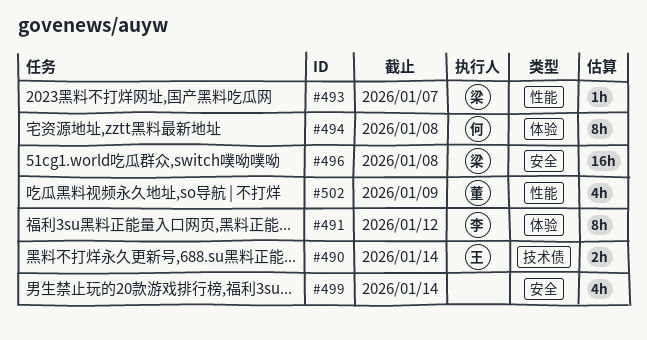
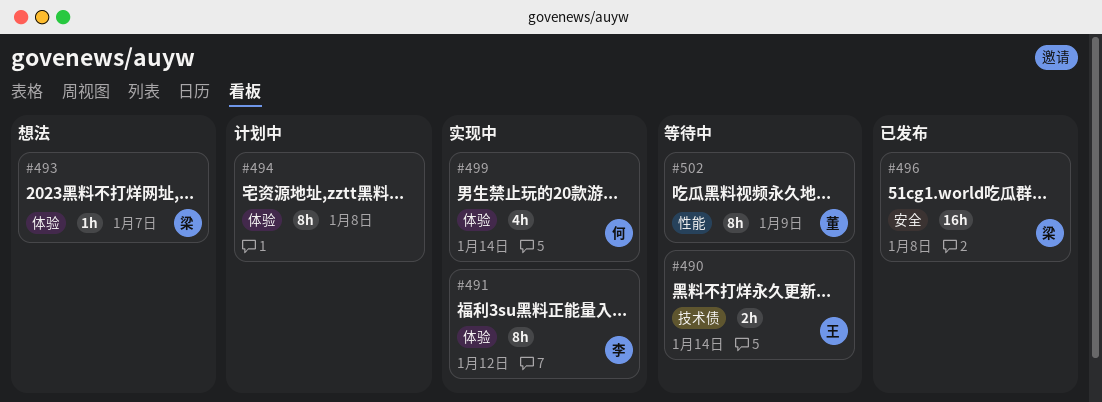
#493, label: 性能 -> 体验
#494, owner: 何 -> none
#499, owner: none -> 何
#499, label: 安全 -> 体验
#502, estimate: 4h -> 8h

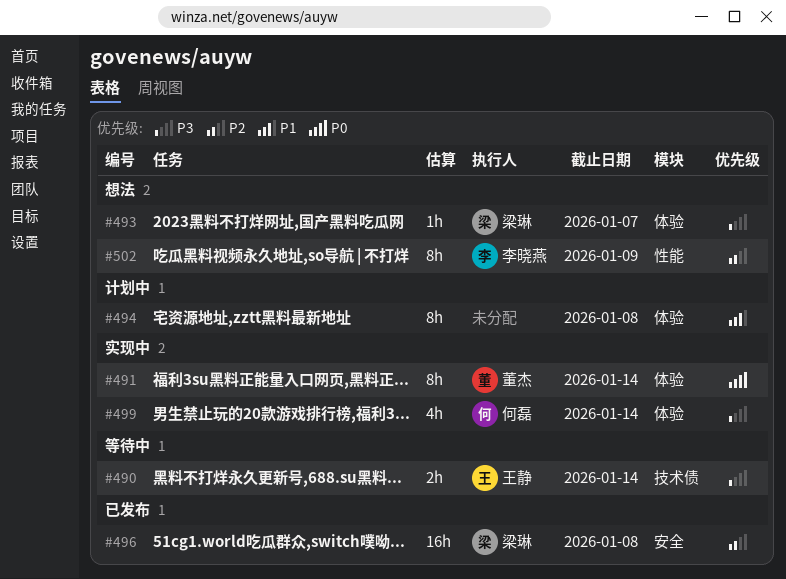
#491, owner: 李晓燕 -> 董杰
#491, due: Jan 12 -> Jan 14
#502, status: 等待中 -> 想法
#502, owner: 董杰 -> 李晓燕

